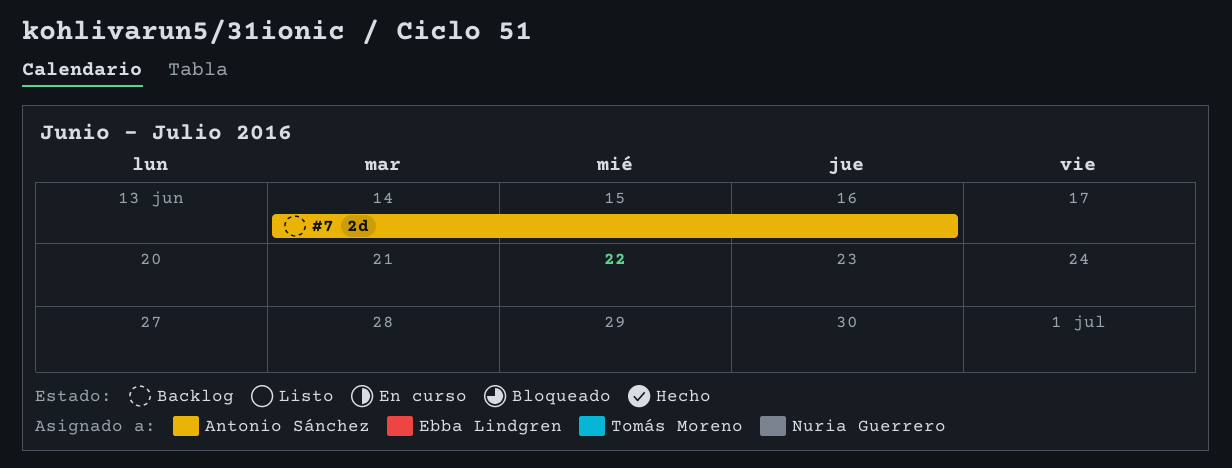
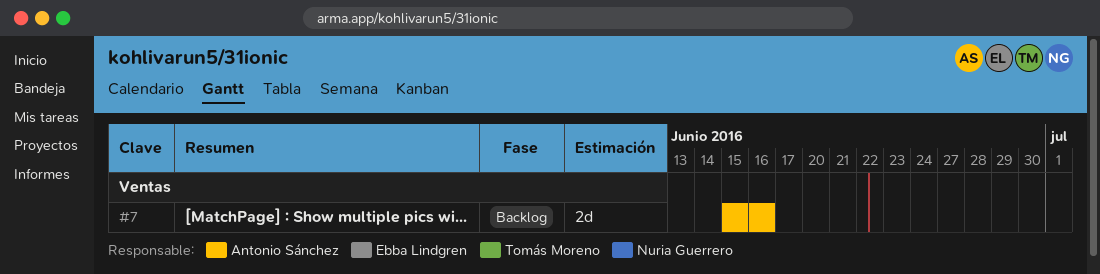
#7, start: Jun 14 -> Jun 15

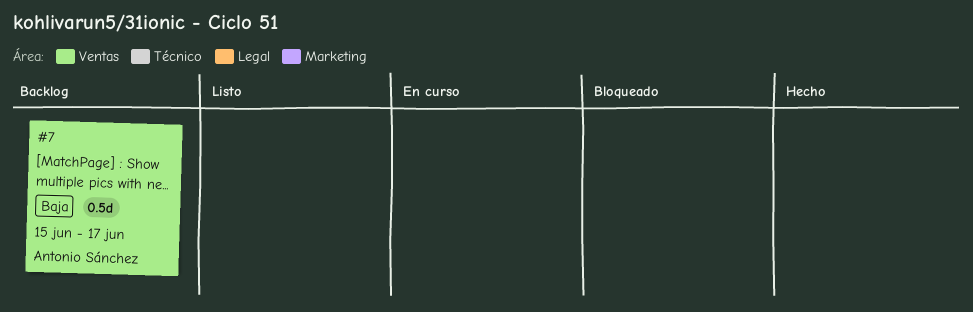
#7, estimate: 2d -> 0.5d
#7, due: Jun 16 -> Jun 17

